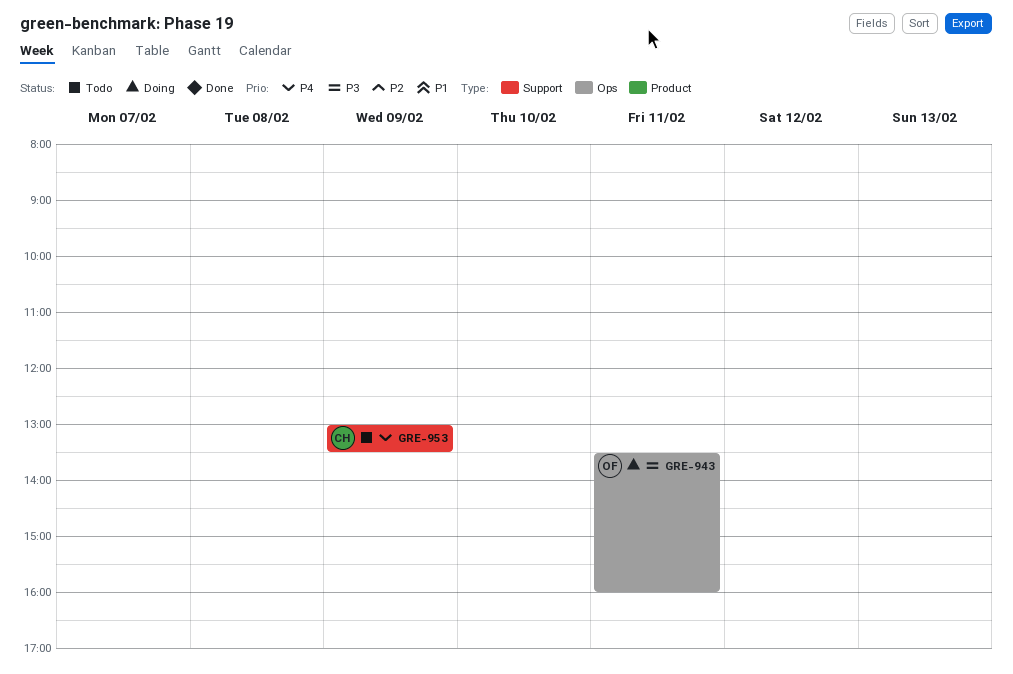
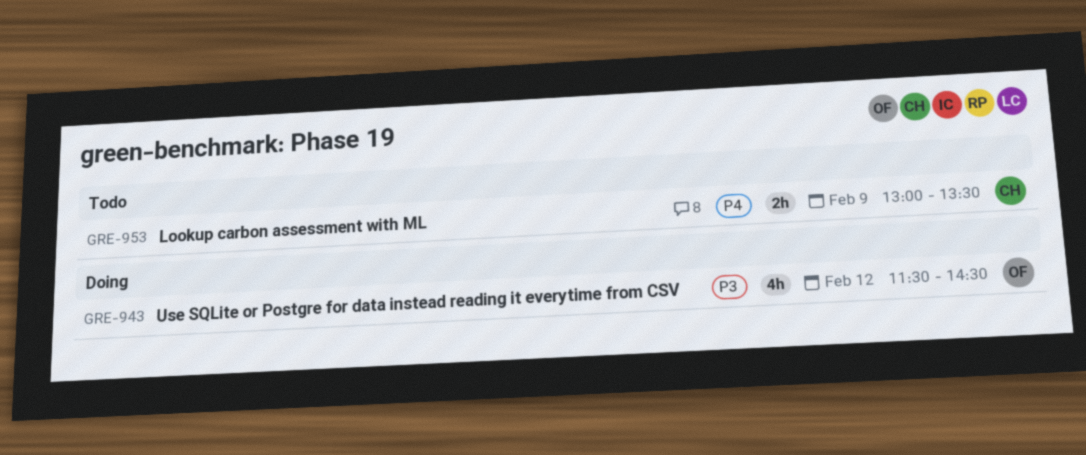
GRE-943, day: Feb 11 -> Feb 12
GRE-943, begins: 13:30 -> 11:30
GRE-943, ends: 16:00 -> 14:30

